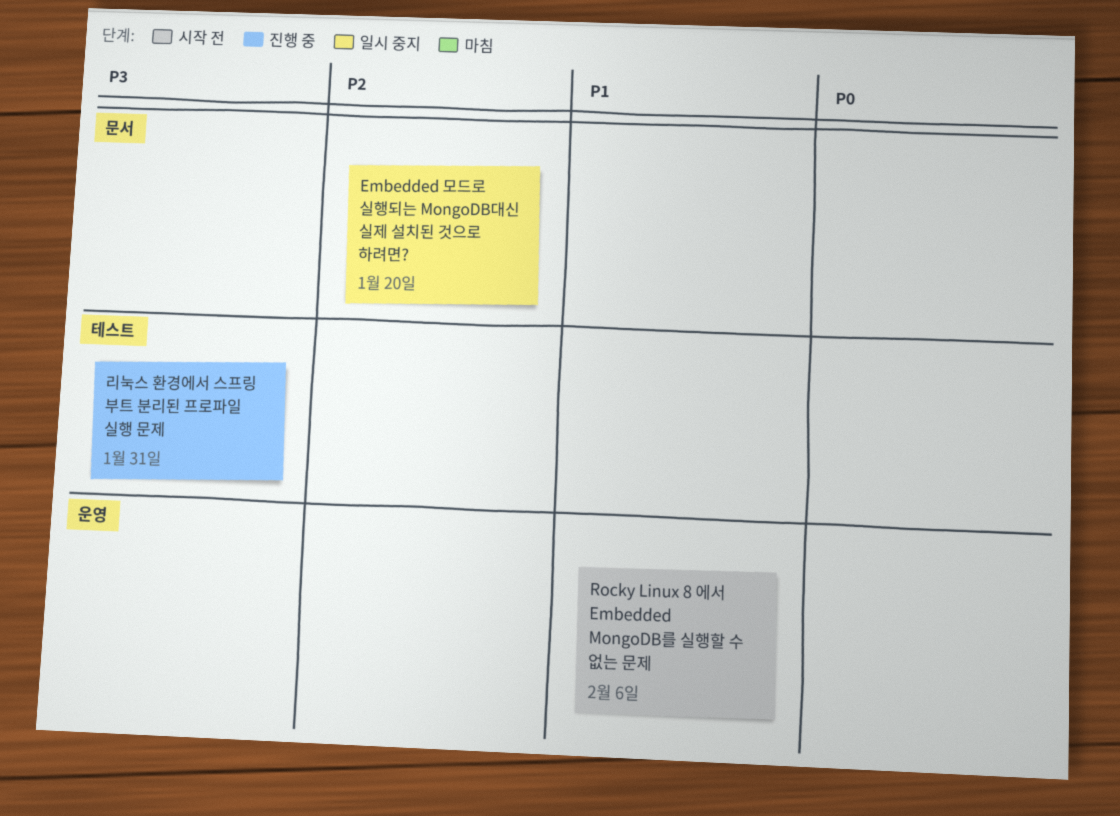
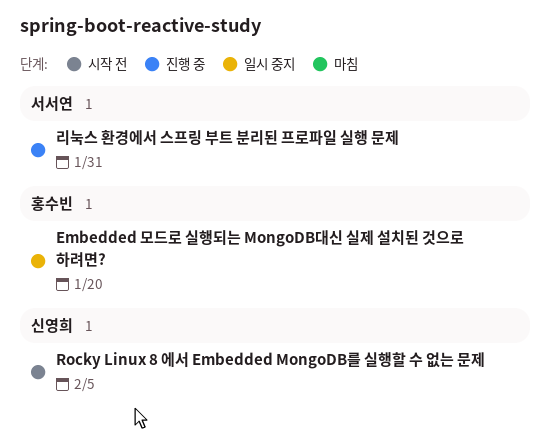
Rocky Linux 8 에서 Embedded MongoDB를 실행할 수 없는 문제, due: Feb 6 -> Feb 5

